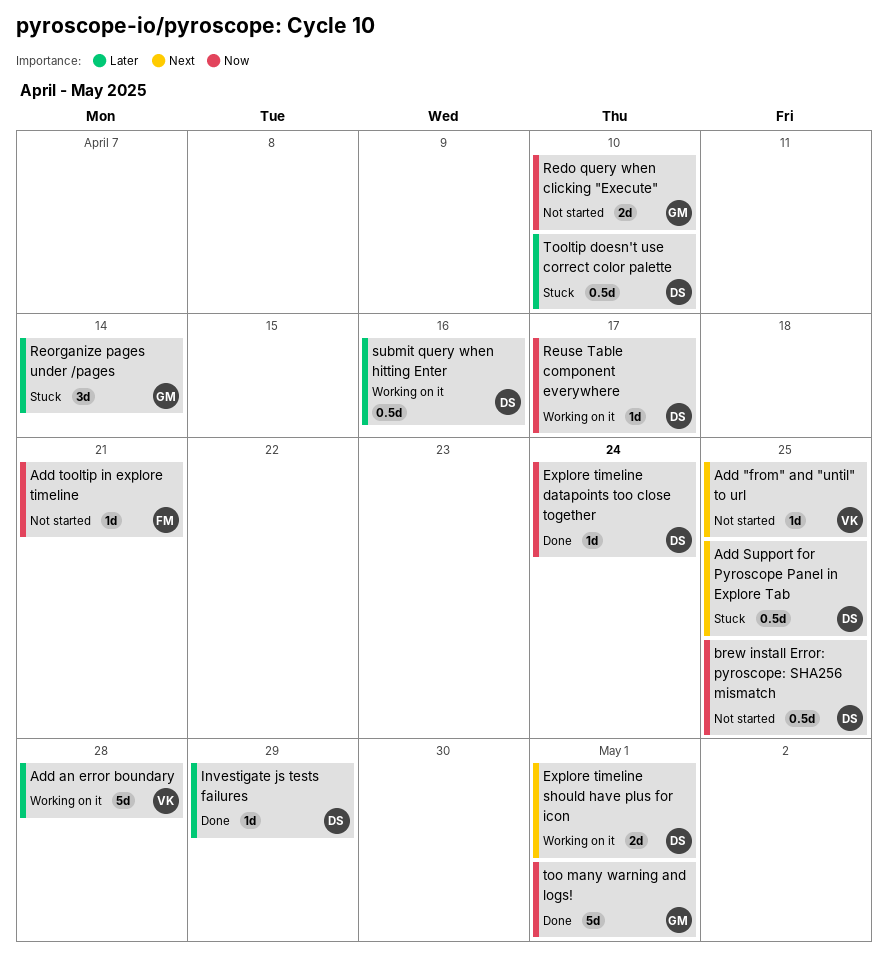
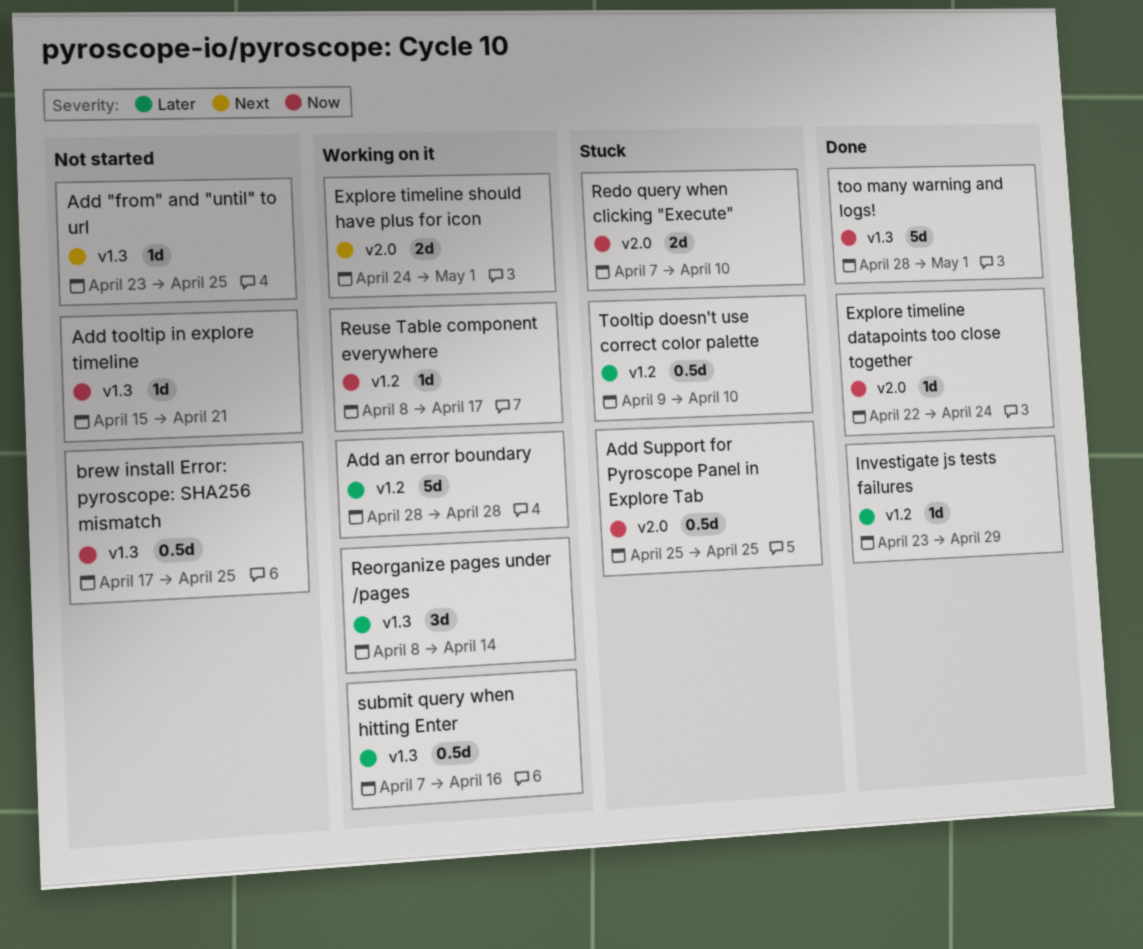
Add Support for Pyroscope Panel in Explore Tab, priority: Next -> Now
Redo query when clicking "Execute", status: Not started -> Stuck
Reorganize pages under /pages, status: Stuck -> Working on it

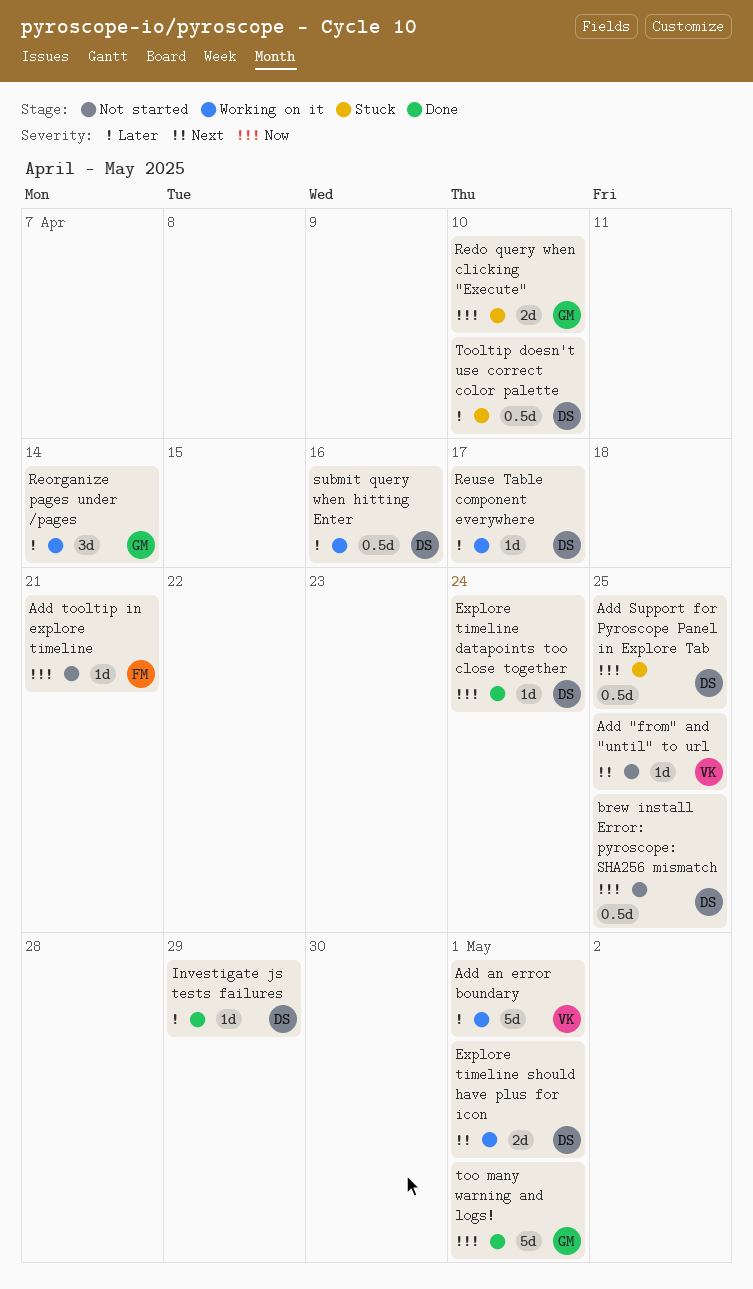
Add an error boundary, due: Apr 28 -> May 1
Reuse Table component everywhere, priority: Now -> Later

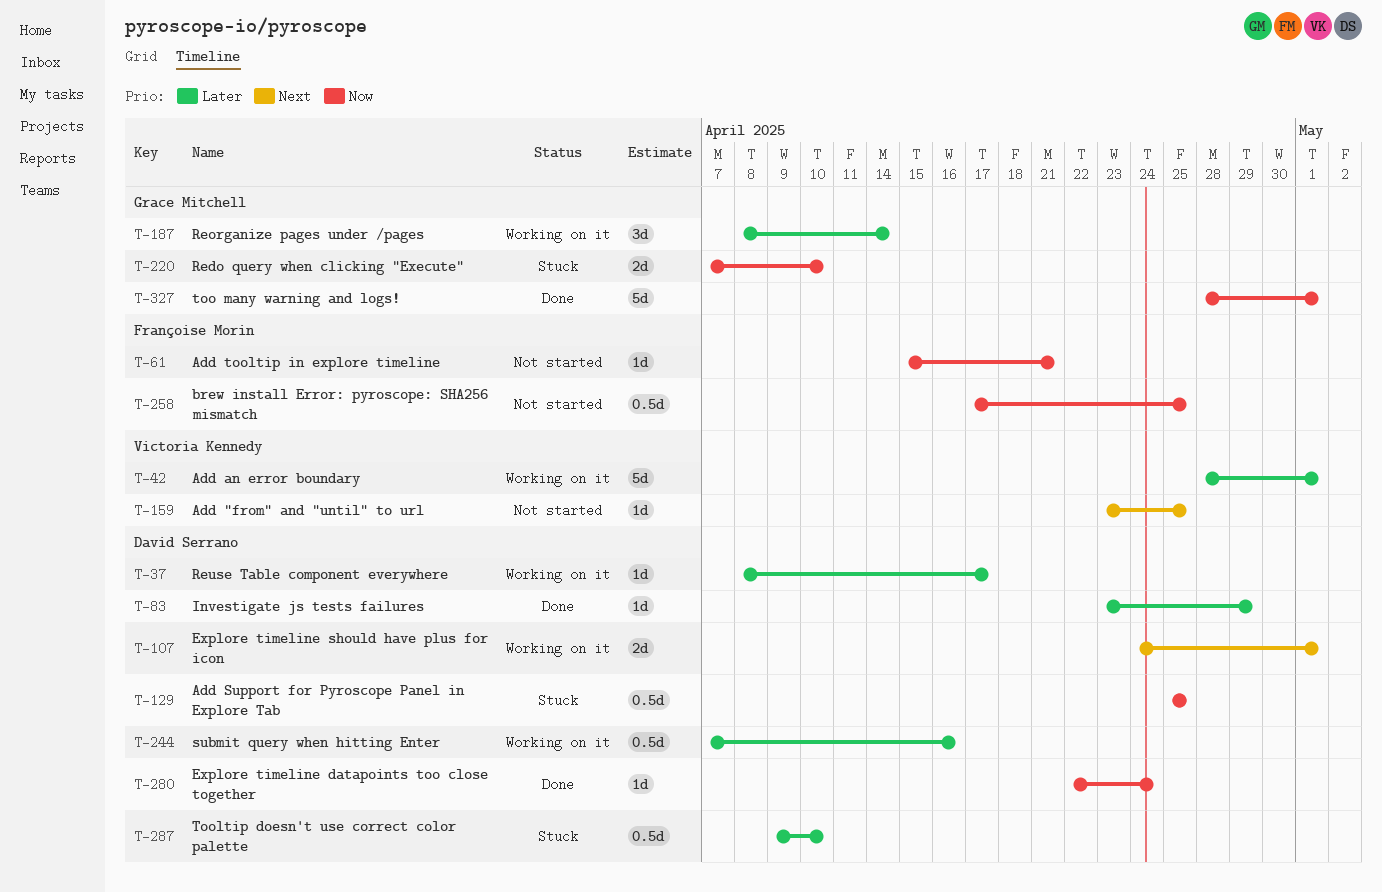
brew install Error: pyroscope: SHA256 mismatch, owner: David Serrano -> Françoise Morin

